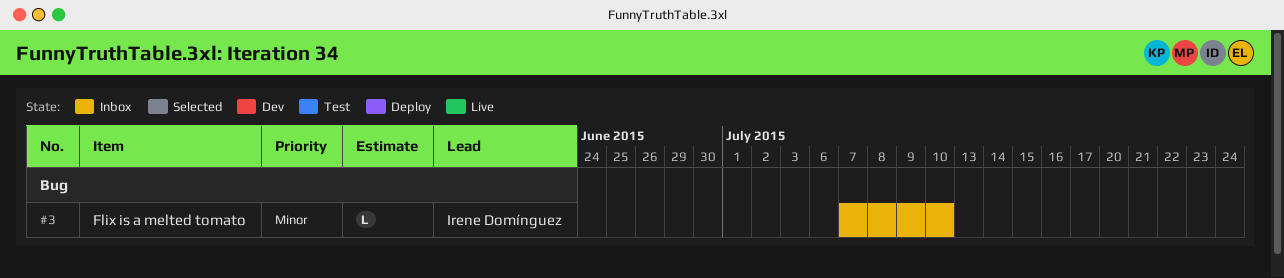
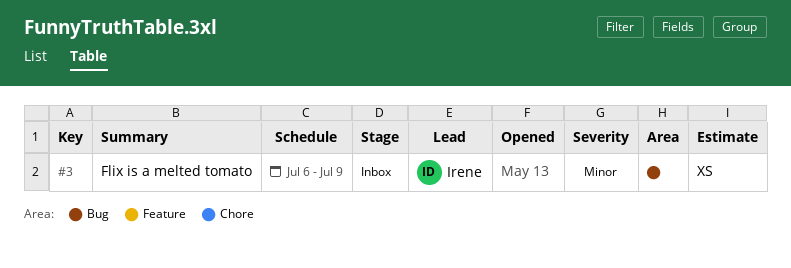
#3, estimate: L -> XS
#3, start: Jul 7 -> Jul 6
#3, due: Jul 10 -> Jul 9

